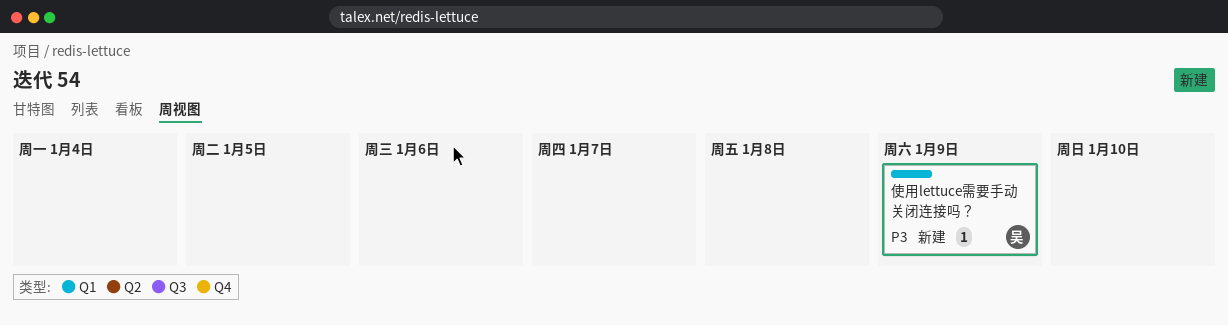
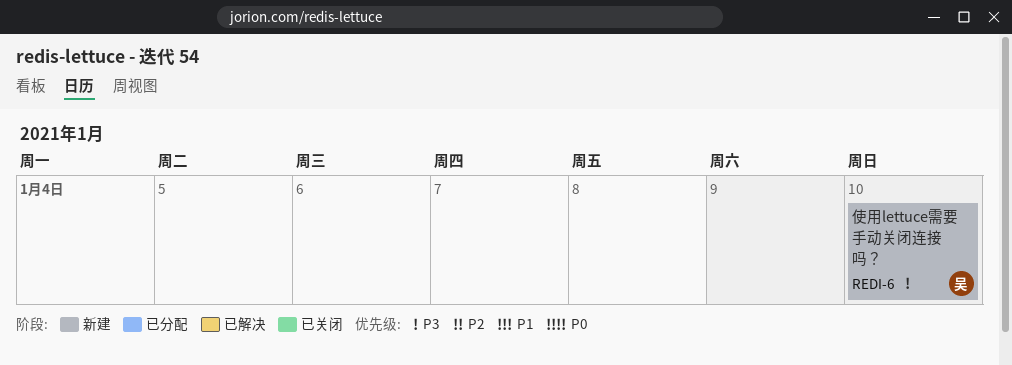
使用lettuce需要手动关闭连接吗？, due: Jan 9 -> Jan 10

